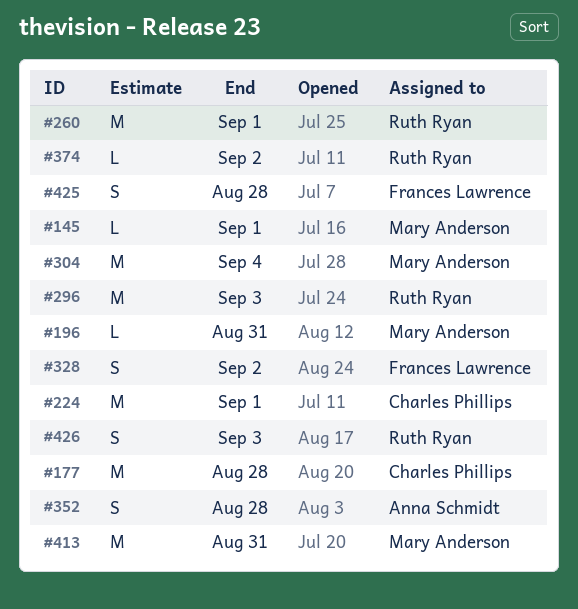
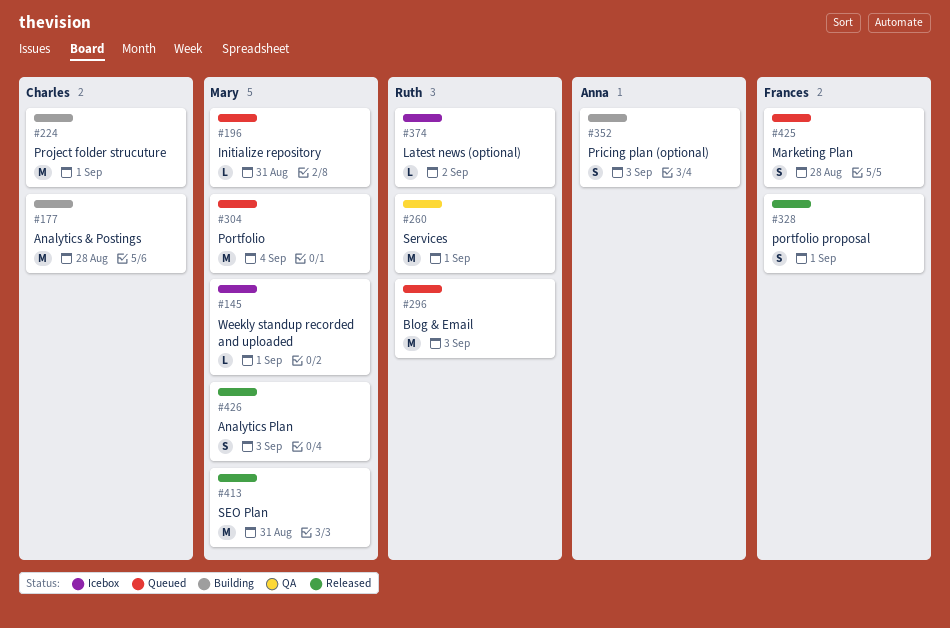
#328, due: Sep 2 -> Sep 1
#352, due: Aug 28 -> Sep 3
#426, owner: Ruth Ryan -> Mary Anderson

